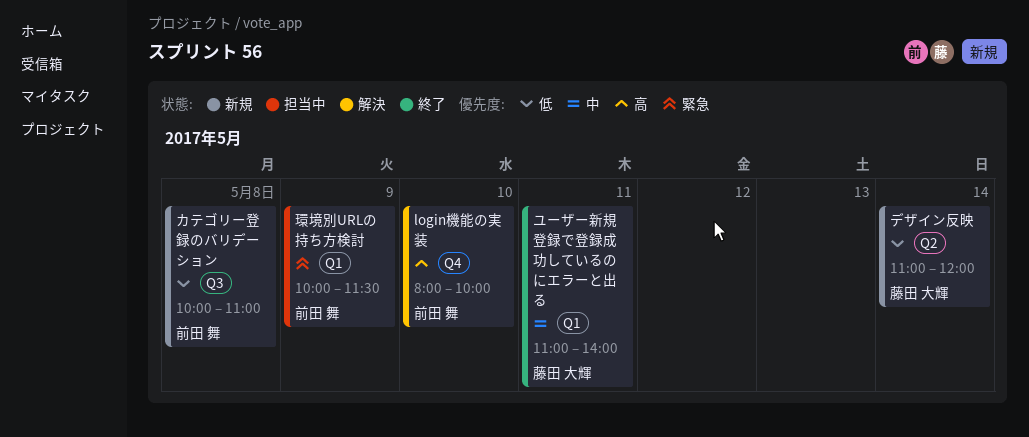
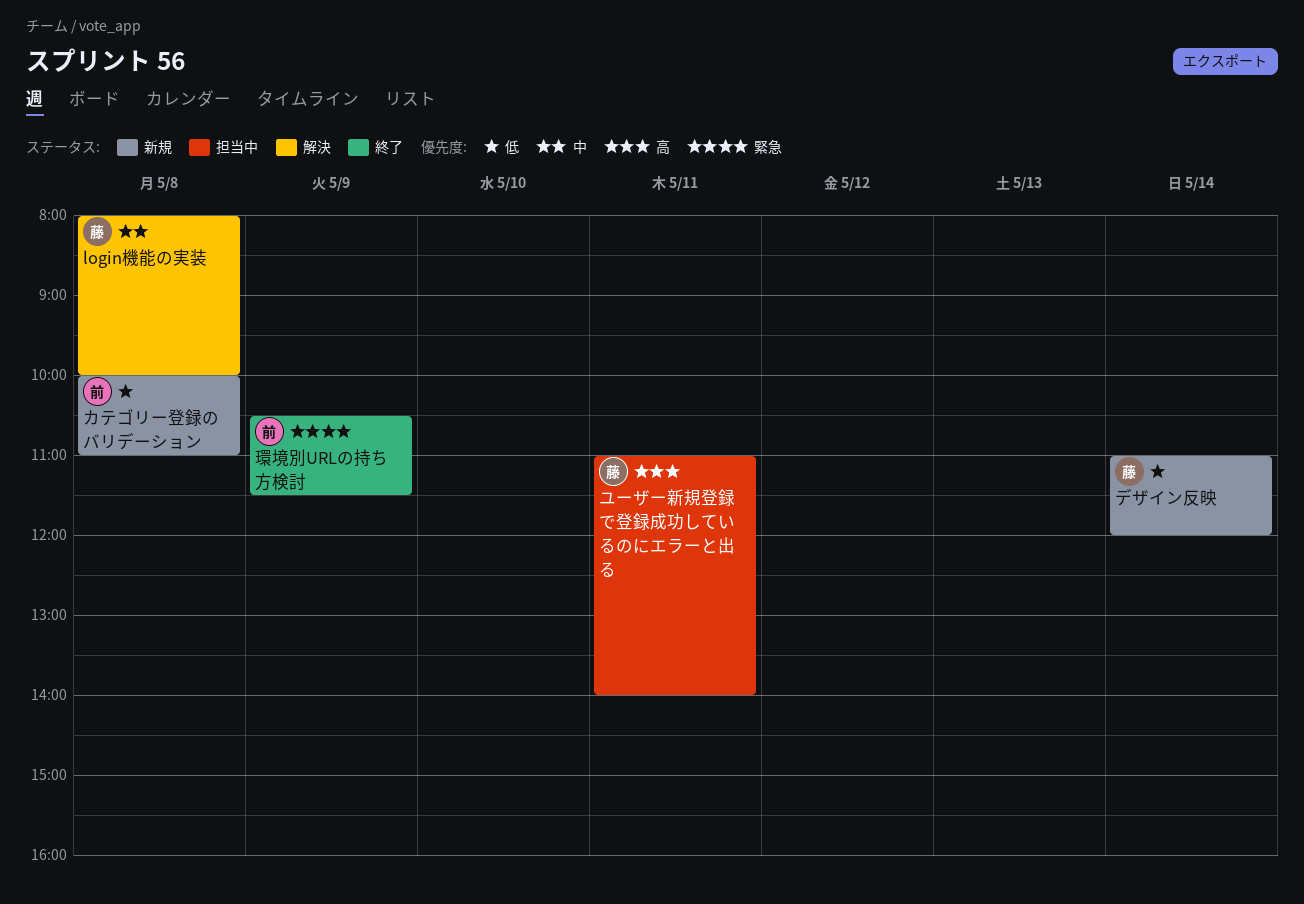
login機能の実装, owner: 前田 舞 -> 藤田 大輝
login機能の実装, priority: 高 -> 中
login機能の実装, day: May 10 -> May 8
ユーザー新規登録で登録成功しているのにエラーと出る, status: 終了 -> 担当中
ユーザー新規登録で登録成功しているのにエラーと出る, priority: 中 -> 高
環境別URLの持ち方検討, status: 担当中 -> 終了
環境別URLの持ち方検討, begins: 10:00 -> 10:30

